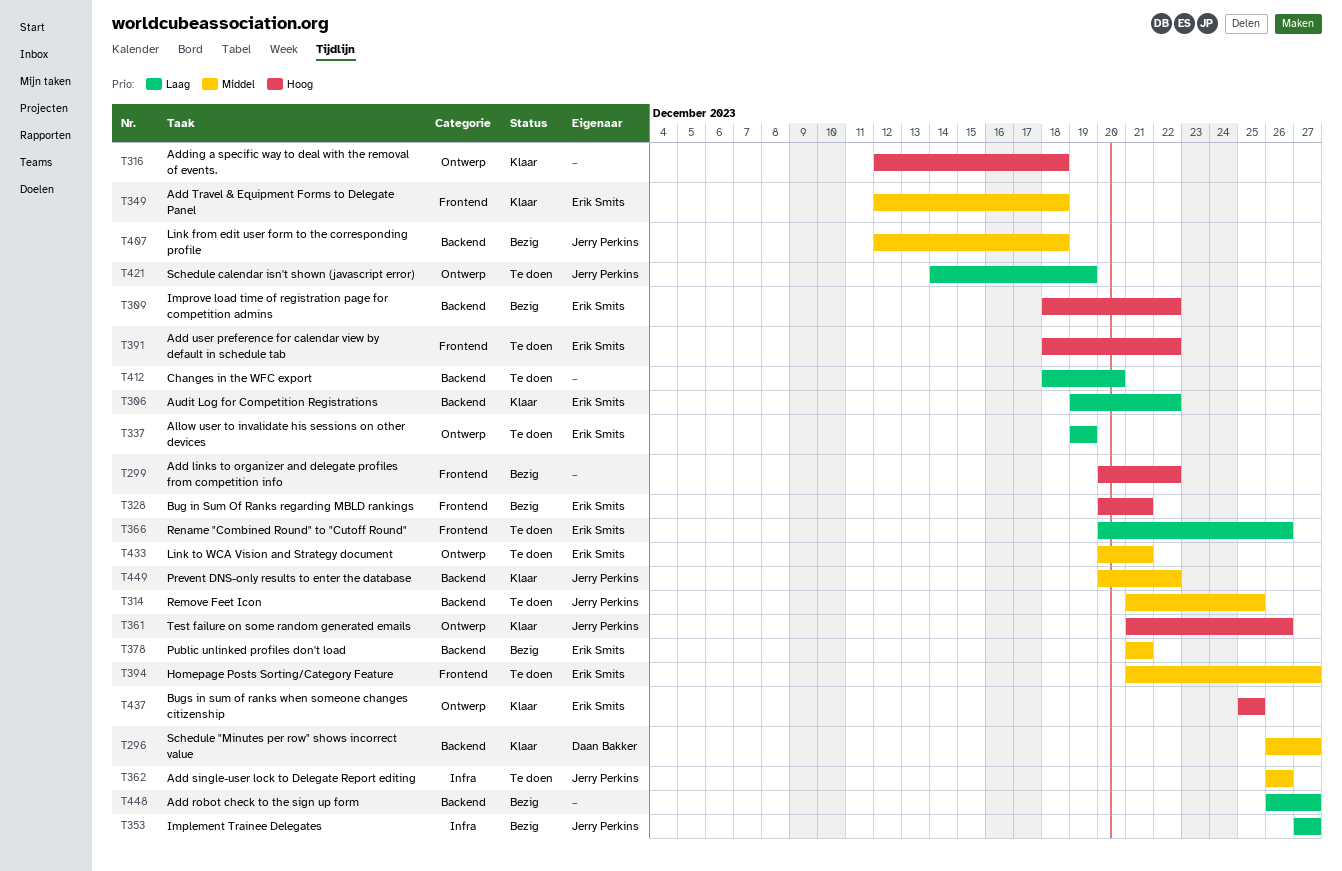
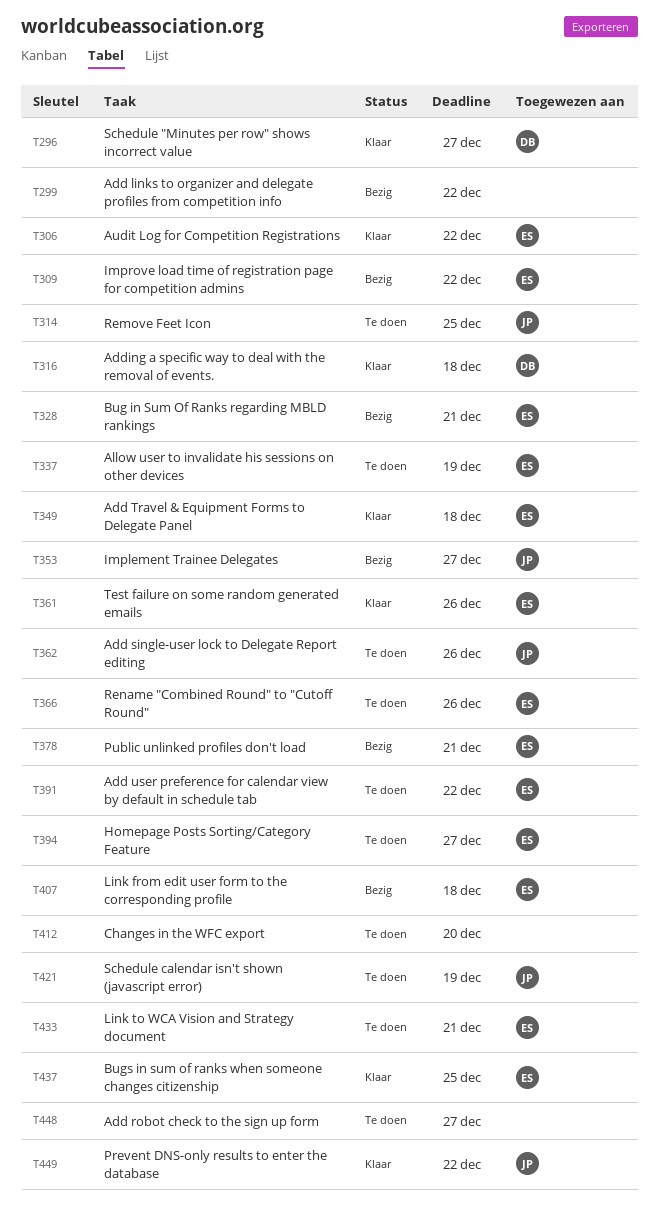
T316, owner: none -> Daan Bakker
T361, owner: Jerry Perkins -> Erik Smits
T407, owner: Jerry Perkins -> Erik Smits
T448, status: Bezig -> Te doen

